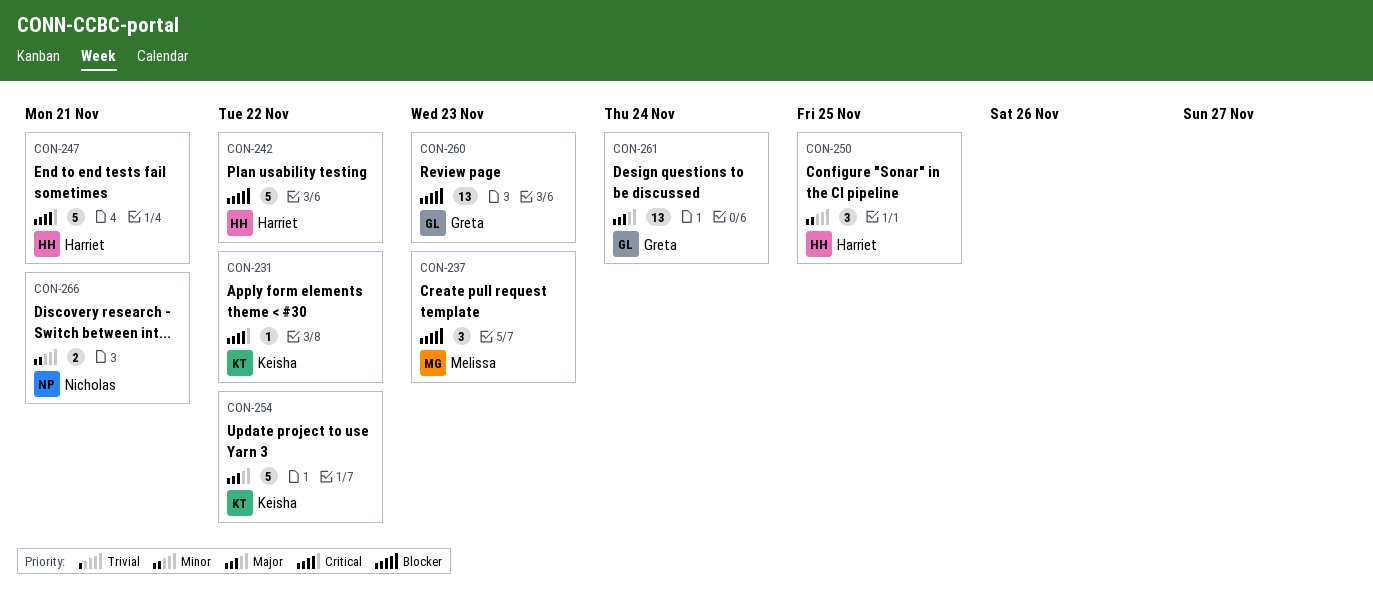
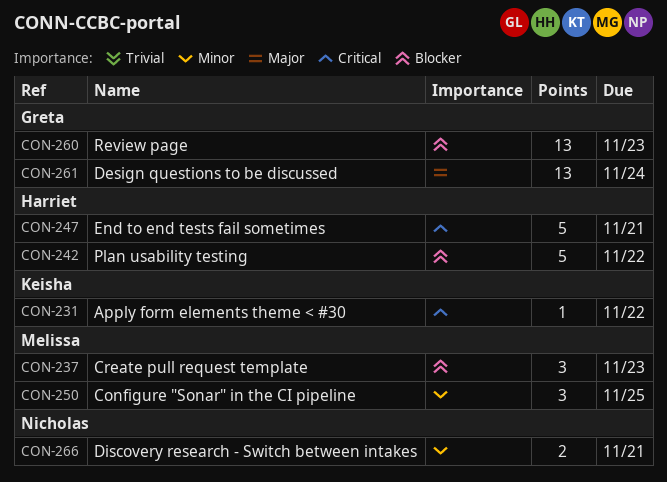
CON-250, owner: Harriet -> Melissa
CON-254: present -> none

